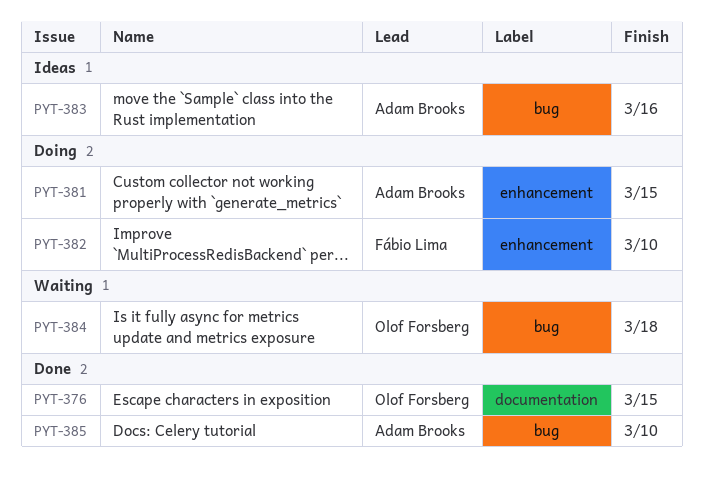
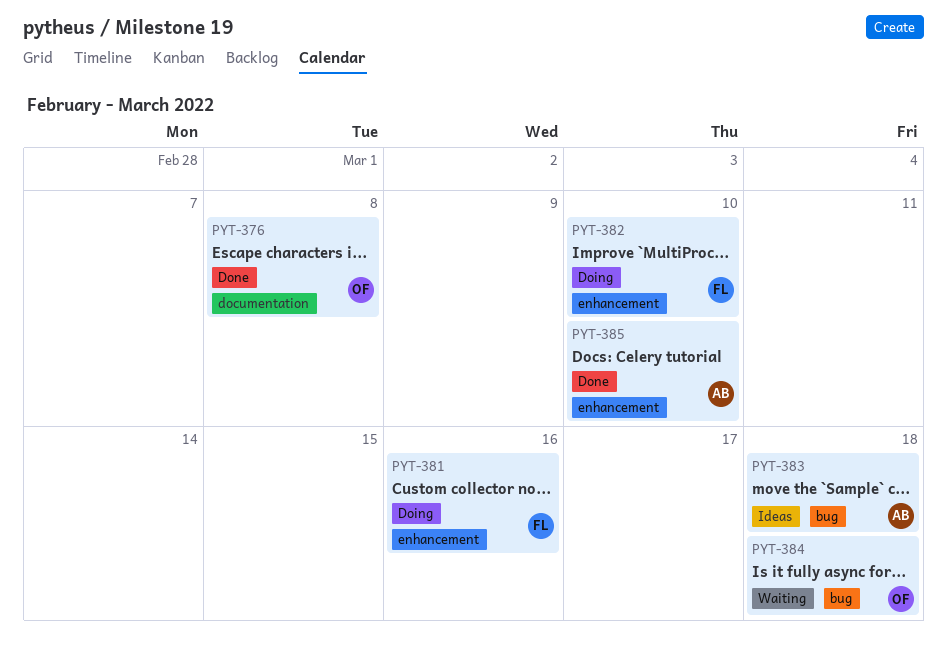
PYT-376, due: Mar 15 -> Mar 8
PYT-381, owner: Adam Brooks -> Fábio Lima
PYT-381, due: Mar 15 -> Mar 16
PYT-383, due: Mar 16 -> Mar 18
PYT-385, label: bug -> enhancement

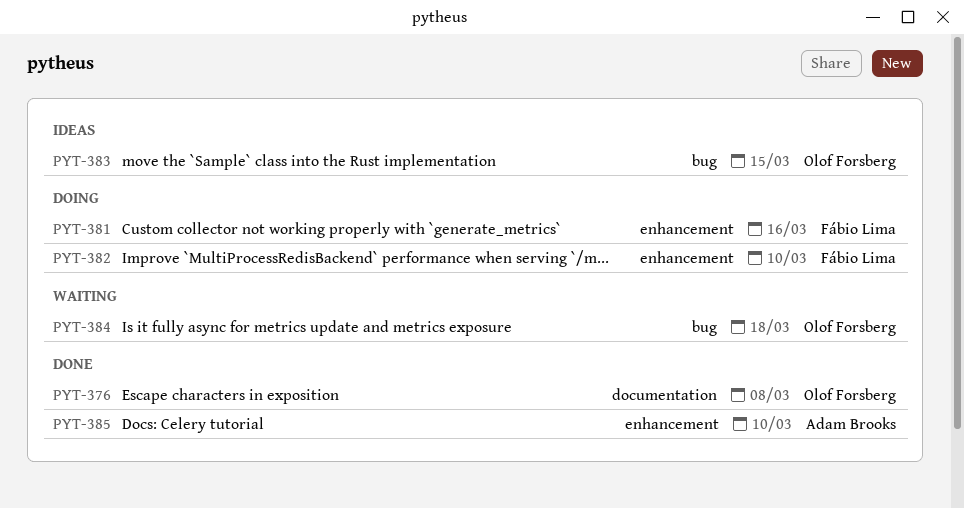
PYT-383, owner: Adam Brooks -> Olof Forsberg
PYT-383, due: Mar 18 -> Mar 15

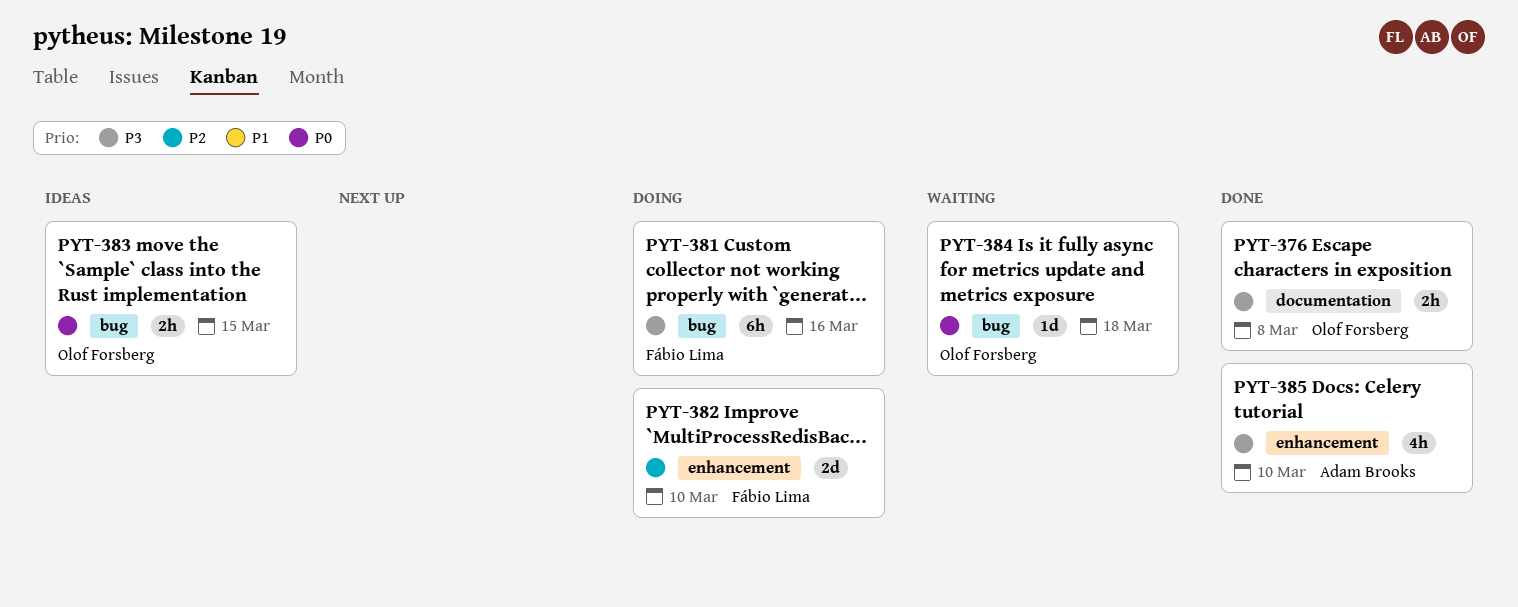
PYT-381, label: enhancement -> bug

